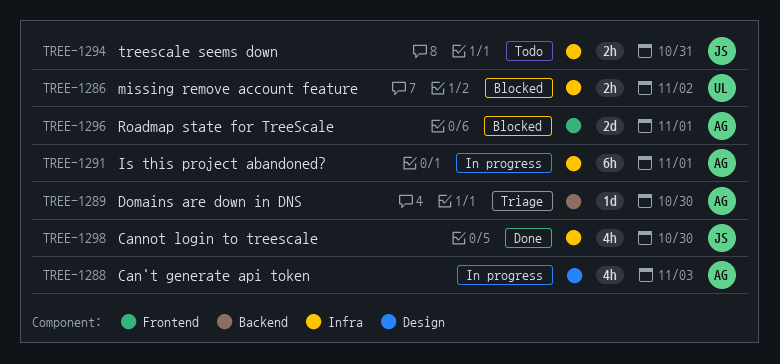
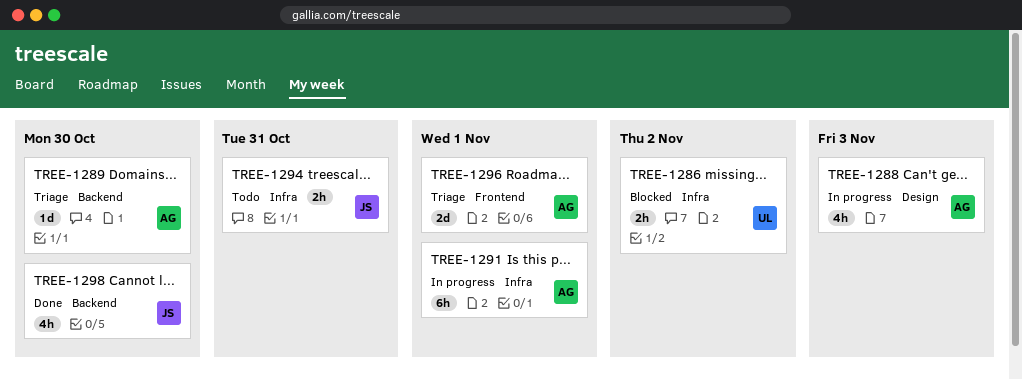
TREE-1296, status: Blocked -> Triage
TREE-1298, label: Infra -> Backend

